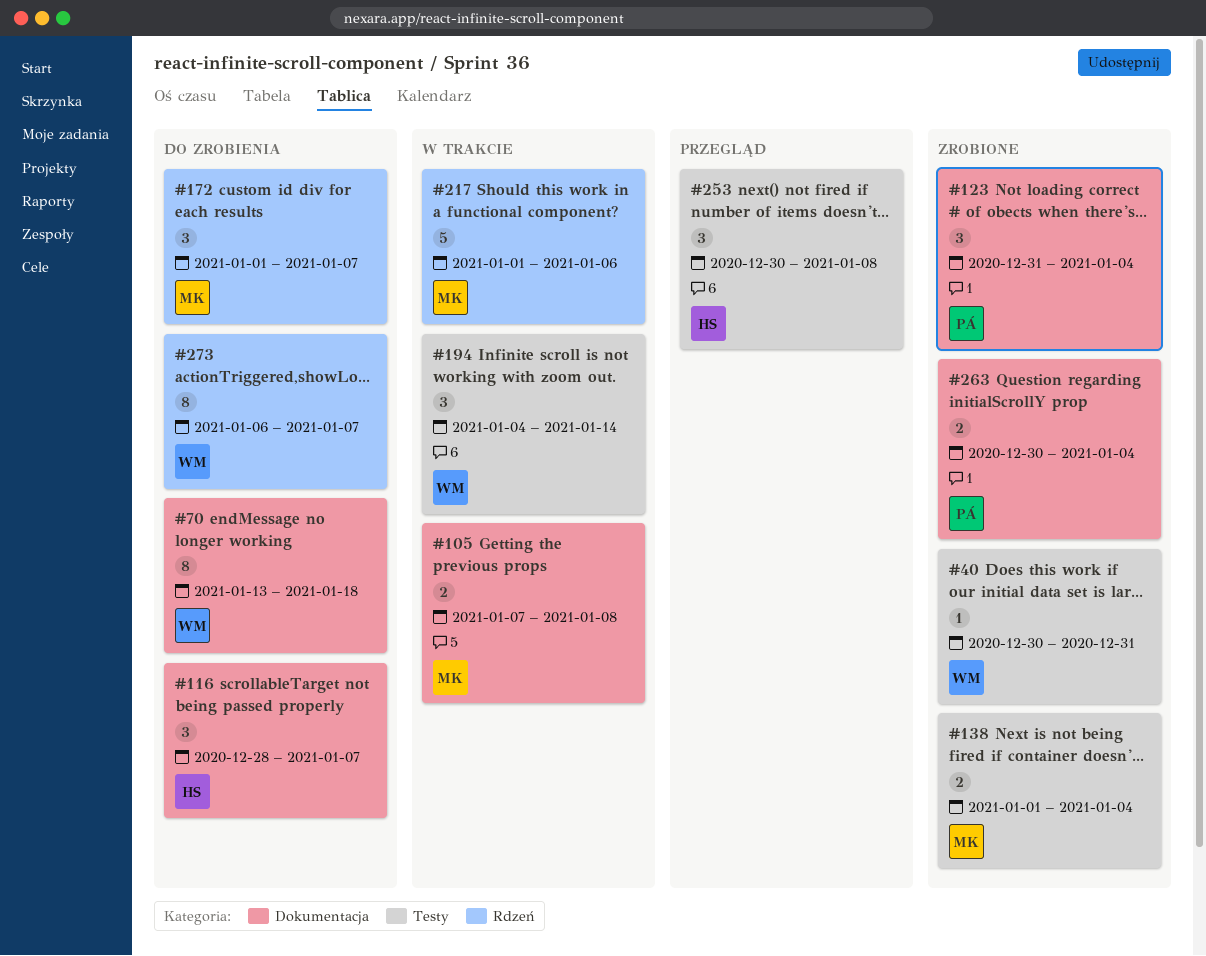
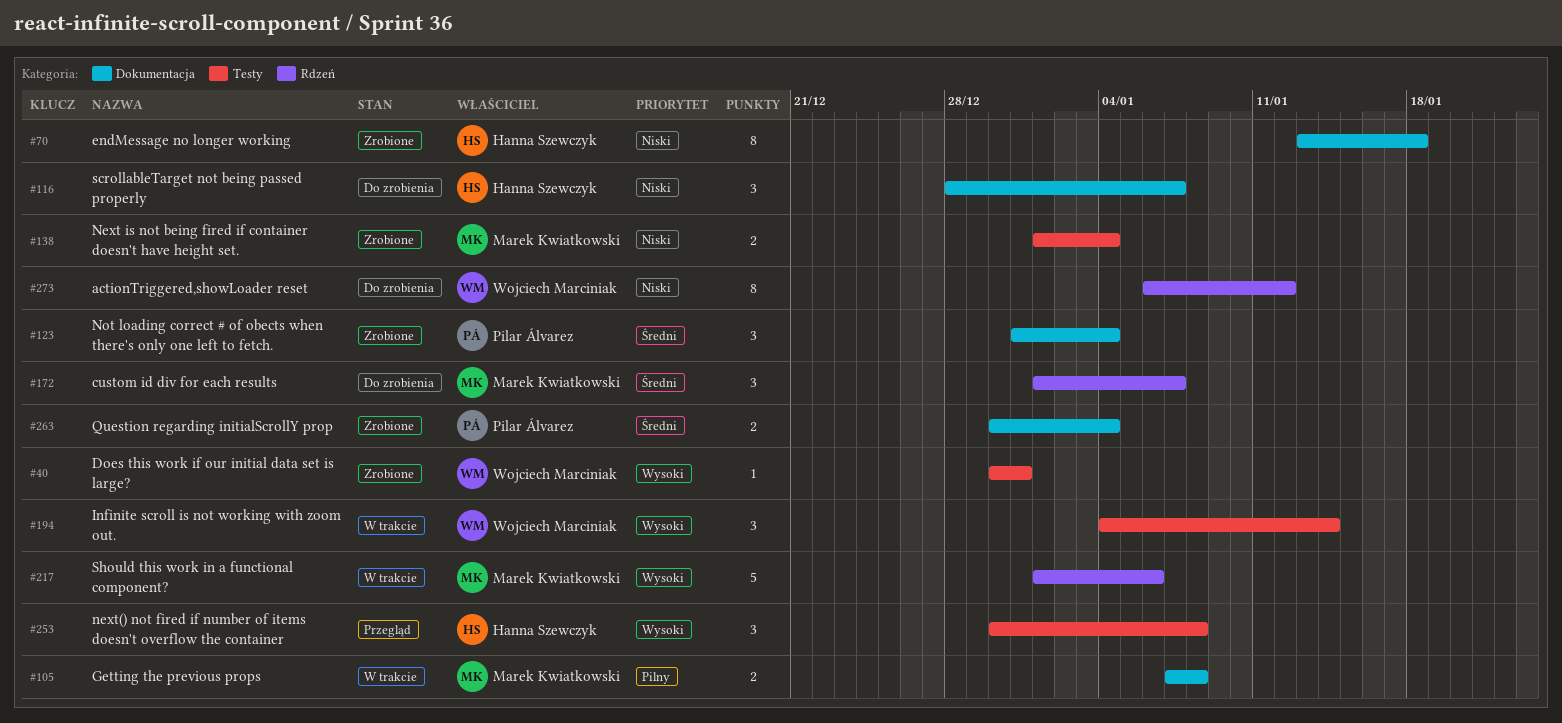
#70, status: Do zrobienia -> Zrobione
#70, owner: Wojciech Marciniak -> Hanna Szewczyk
#273, due: Jan 7 -> Jan 12

